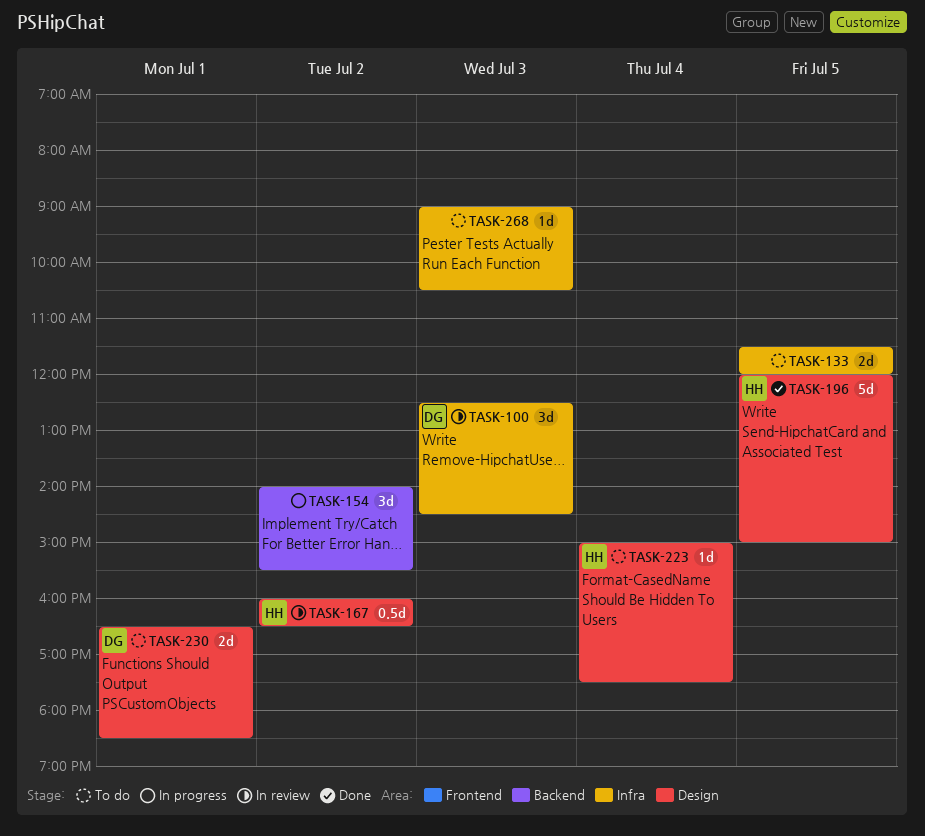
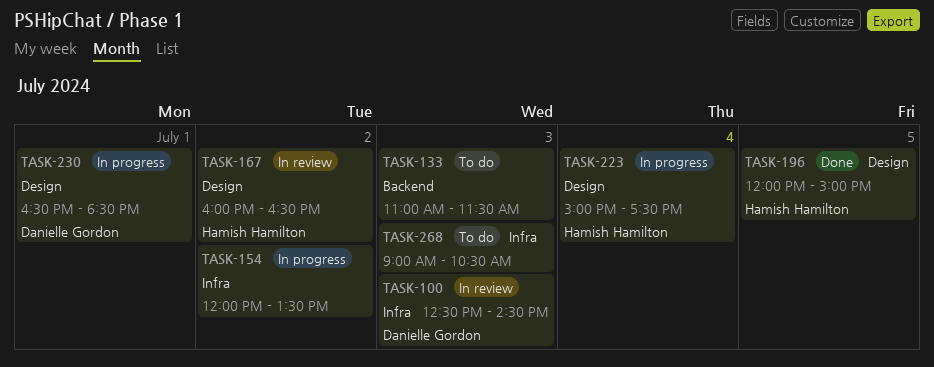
TASK-133, label: Infra -> Backend
TASK-133, day: Jul 5 -> Jul 3
TASK-133, begins: 11:30 -> 11:00
TASK-133, ends: 12:00 -> 11:30
TASK-154, label: Backend -> Infra
TASK-154, begins: 14:00 -> 12:00
TASK-154, ends: 15:30 -> 13:30
TASK-223, status: To do -> In progress
TASK-230, status: To do -> In progress

